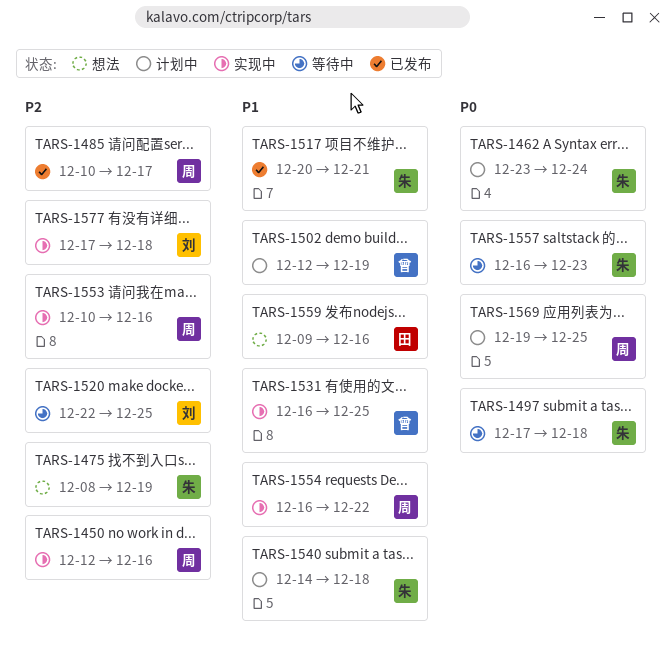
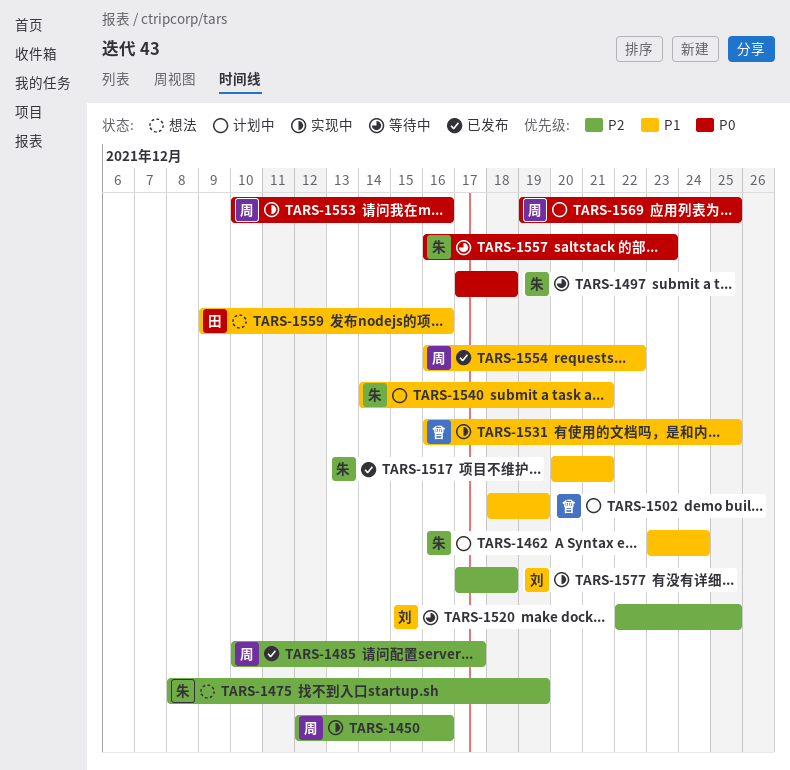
TARS-1462, priority: P0 -> P1
TARS-1502, start: Dec 12 -> Dec 18
TARS-1540, due: Dec 18 -> Dec 21
TARS-1553, priority: P2 -> P0
TARS-1554, status: 实现中 -> 已发布

